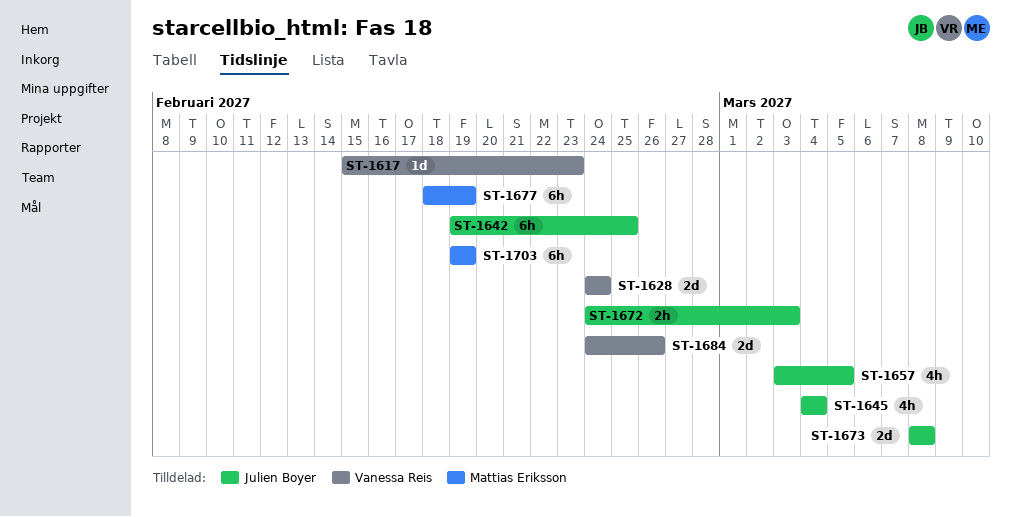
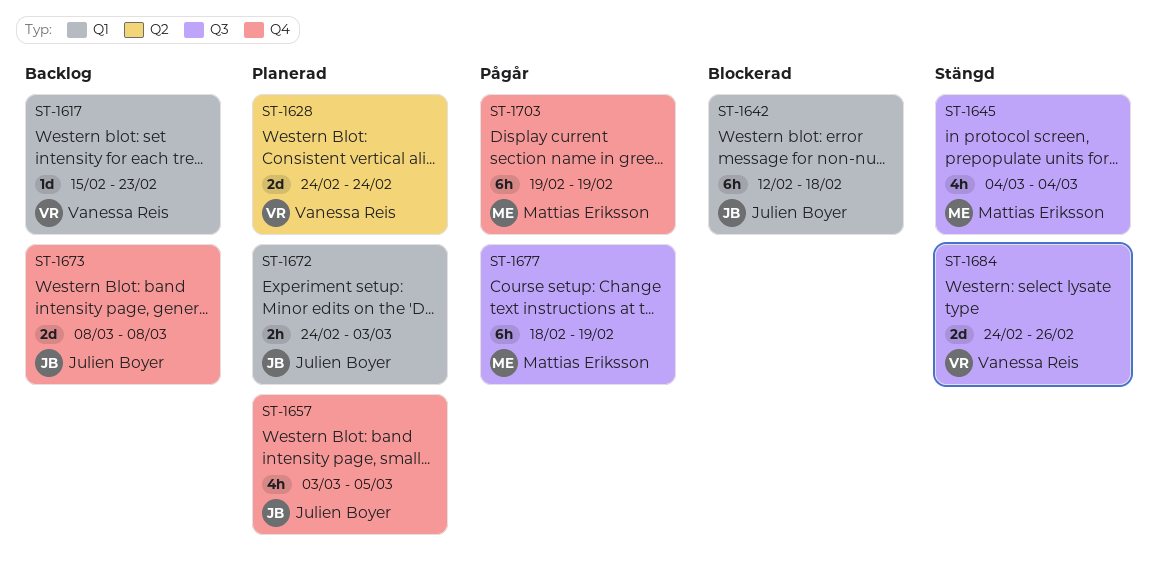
ST-1642, start: Feb 19 -> Feb 12
ST-1642, due: Feb 25 -> Feb 18
ST-1645, owner: Julien Boyer -> Mattias Eriksson

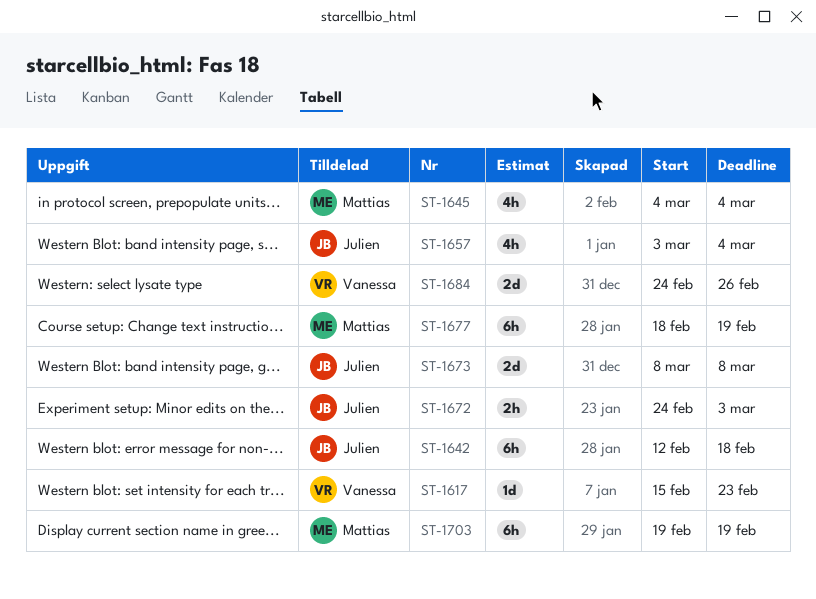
ST-1628: present -> none
ST-1657, due: Mar 5 -> Mar 4

